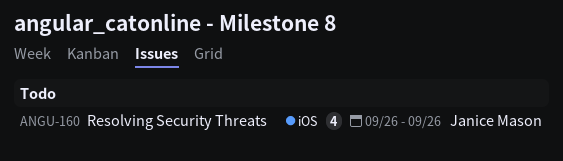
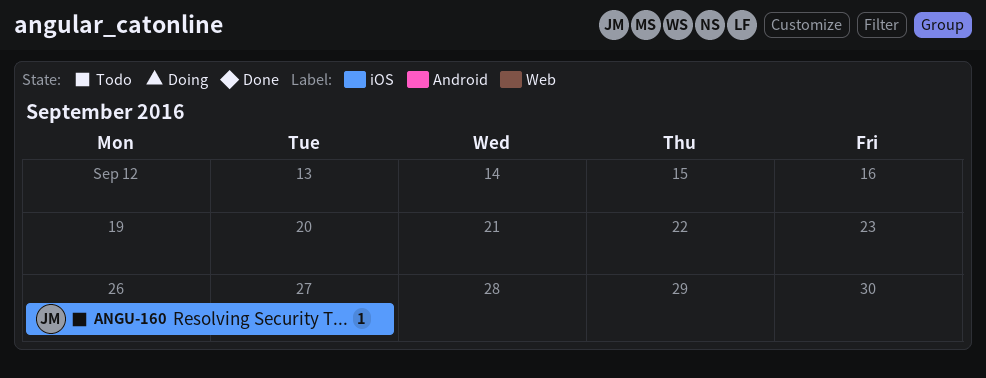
ANGU-160, estimate: 4 -> 1
ANGU-160, due: Sep 26 -> Sep 27

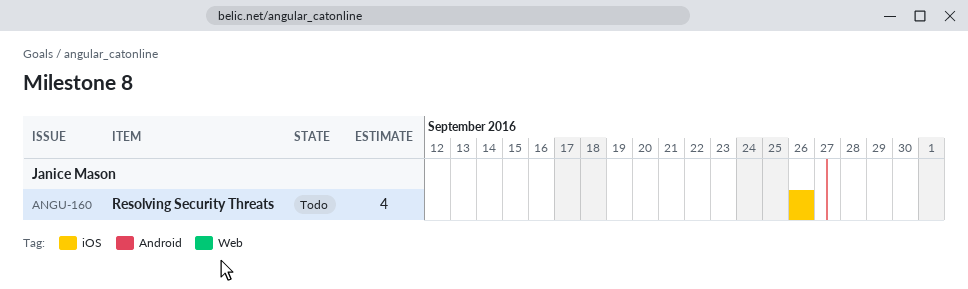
ANGU-160, estimate: 1 -> 4
ANGU-160, due: Sep 27 -> Sep 26

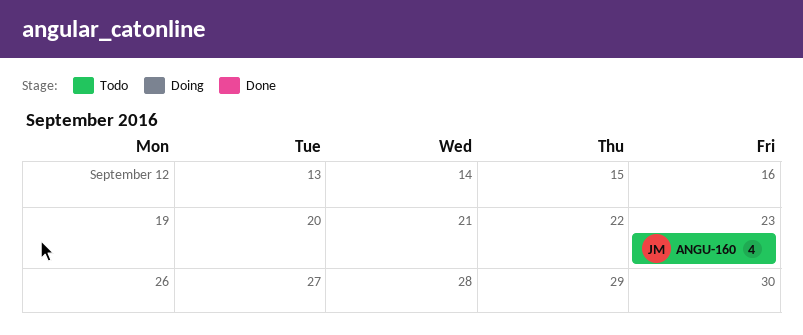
ANGU-160, start: Sep 26 -> Sep 23
ANGU-160, due: Sep 26 -> Sep 23

